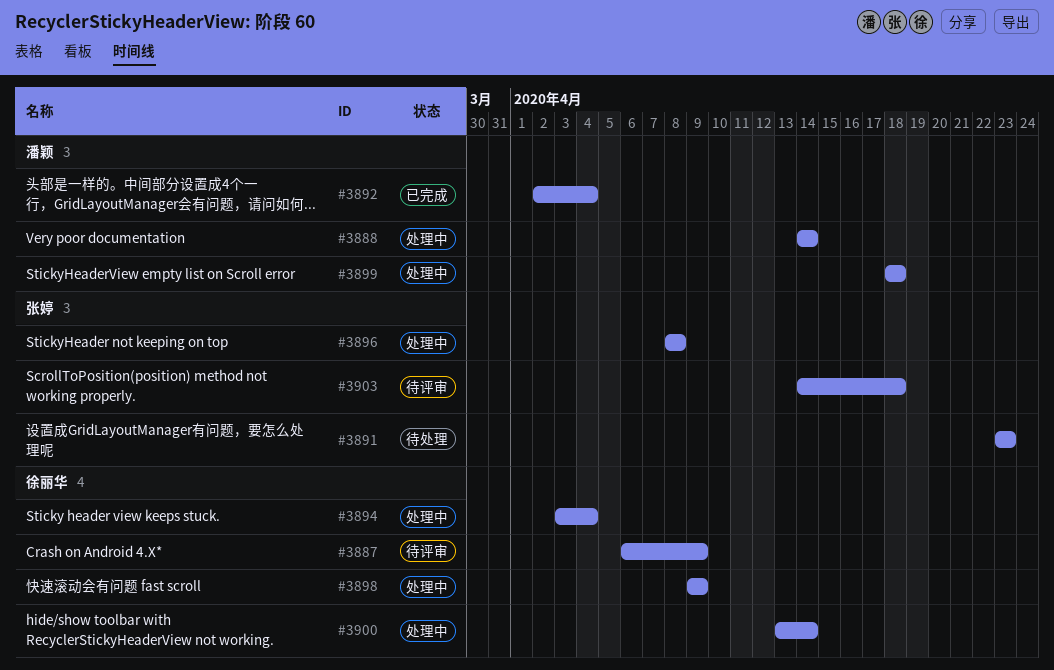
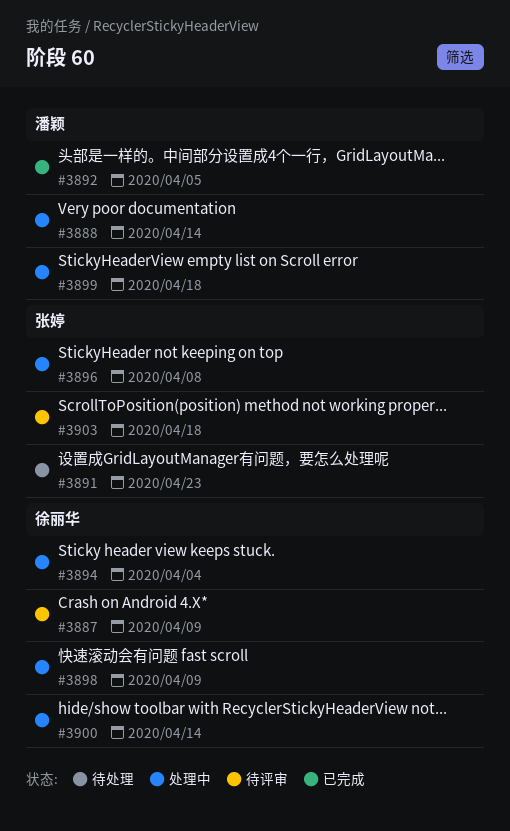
#3892, due: Apr 4 -> Apr 5

